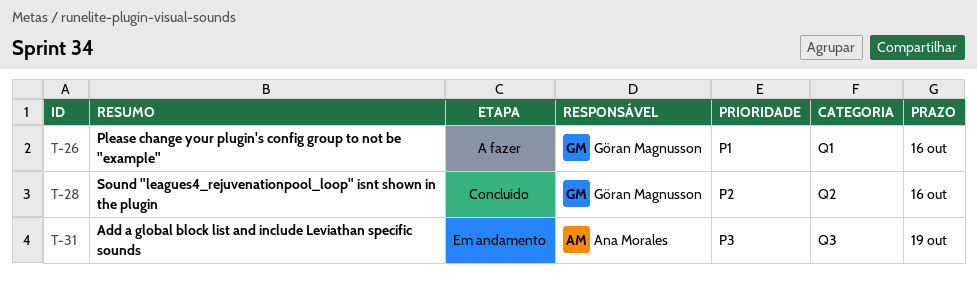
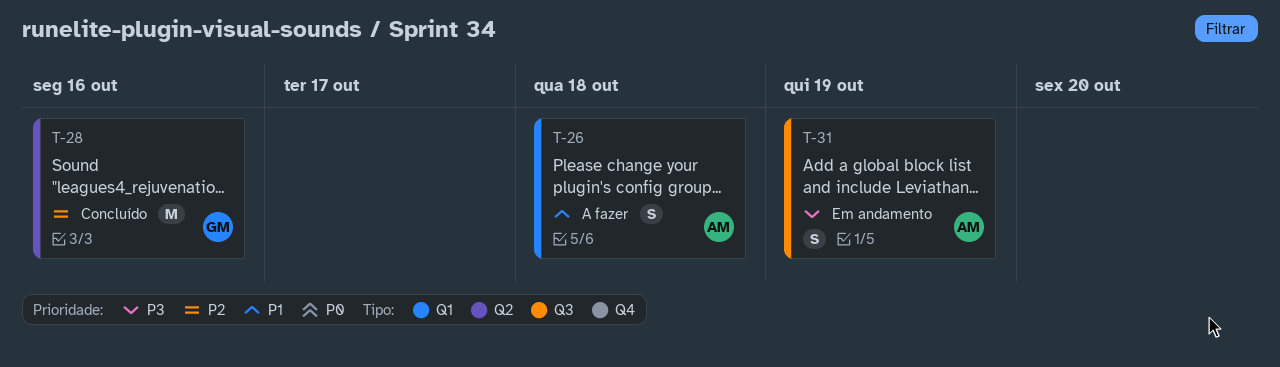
T-26, owner: Göran Magnusson -> Ana Morales
T-26, due: Oct 16 -> Oct 18

